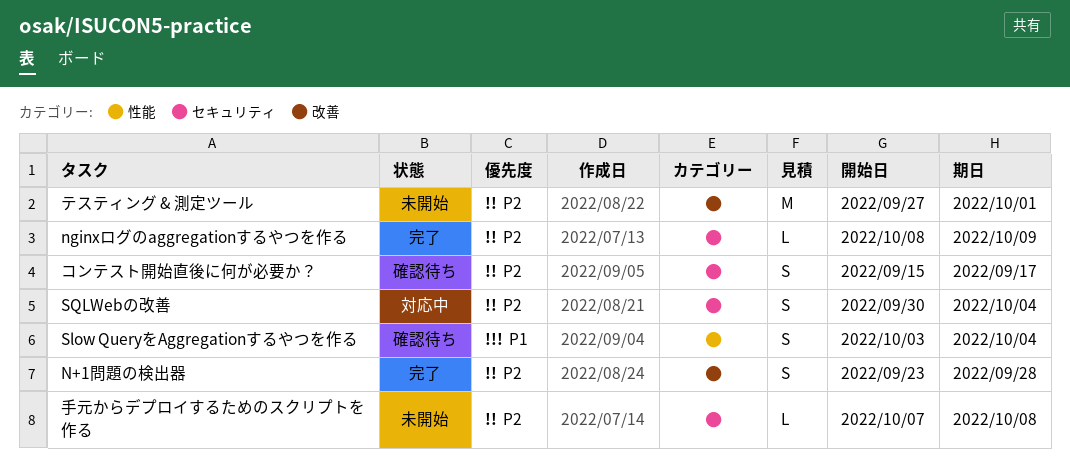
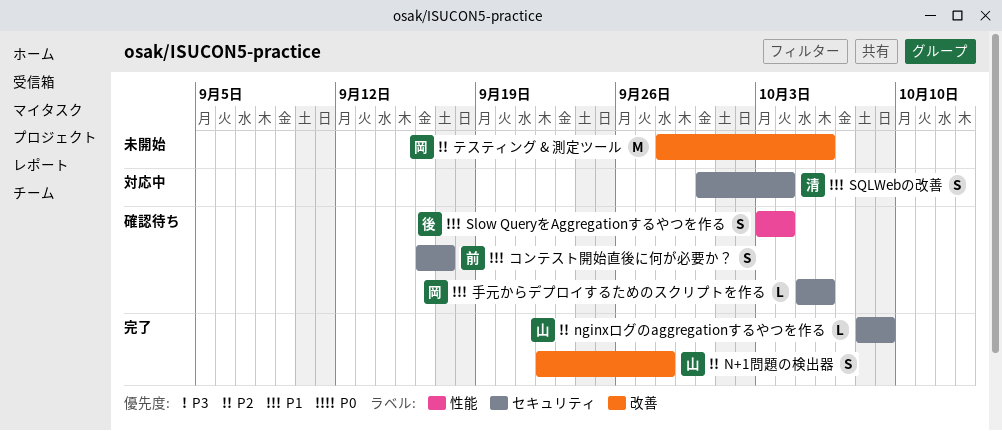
N+1問題の検出器, start: Sep 23 -> Sep 22
SQLWebの改善, priority: P2 -> P1
コンテスト開始直後に何が必要か？, priority: P2 -> P1
コンテスト開始直後に何が必要か？, start: Sep 15 -> Sep 16
テスティング & 測定ツール, start: Sep 27 -> Sep 28
テスティング & 測定ツール, due: Oct 1 -> Oct 6
手元からデプロイするためのスクリプトを作る, status: 未開始 -> 確認待ち
手元からデプロイするためのスクリプトを作る, priority: P2 -> P1
手元からデプロイするためのスクリプトを作る, start: Oct 7 -> Oct 5
手元からデプロイするためのスクリプトを作る, due: Oct 8 -> Oct 6

